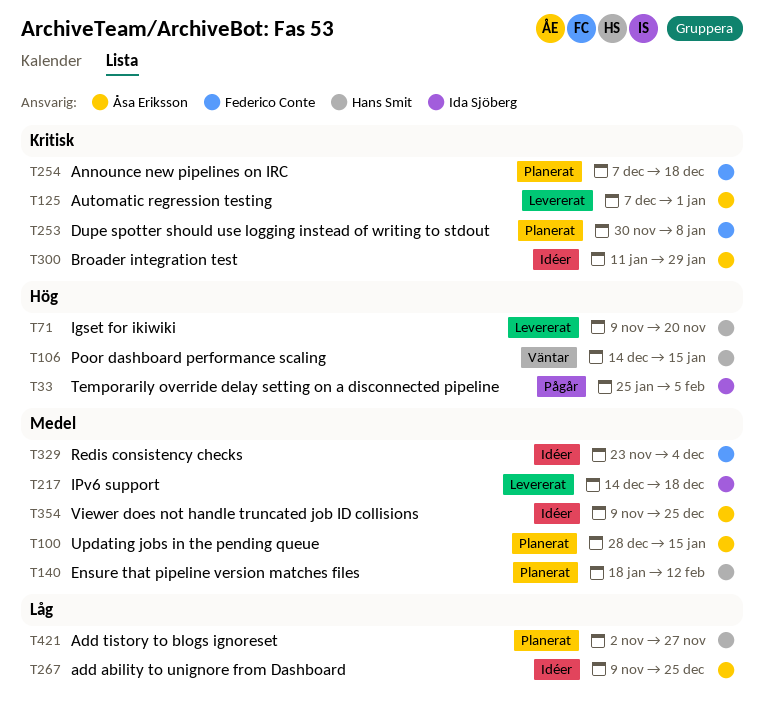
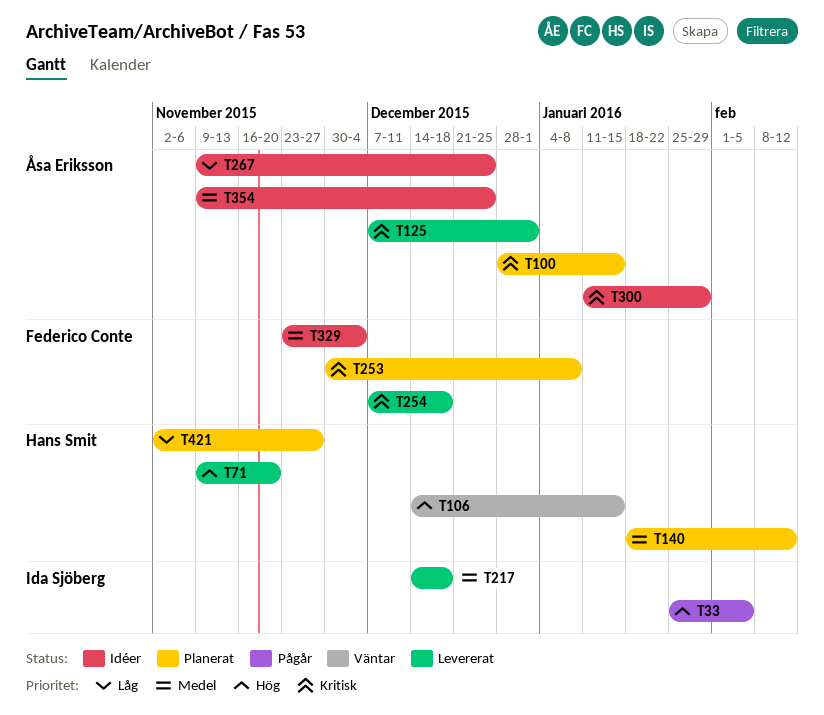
T100, priority: Medel -> Kritisk
T254, status: Planerat -> Levererat

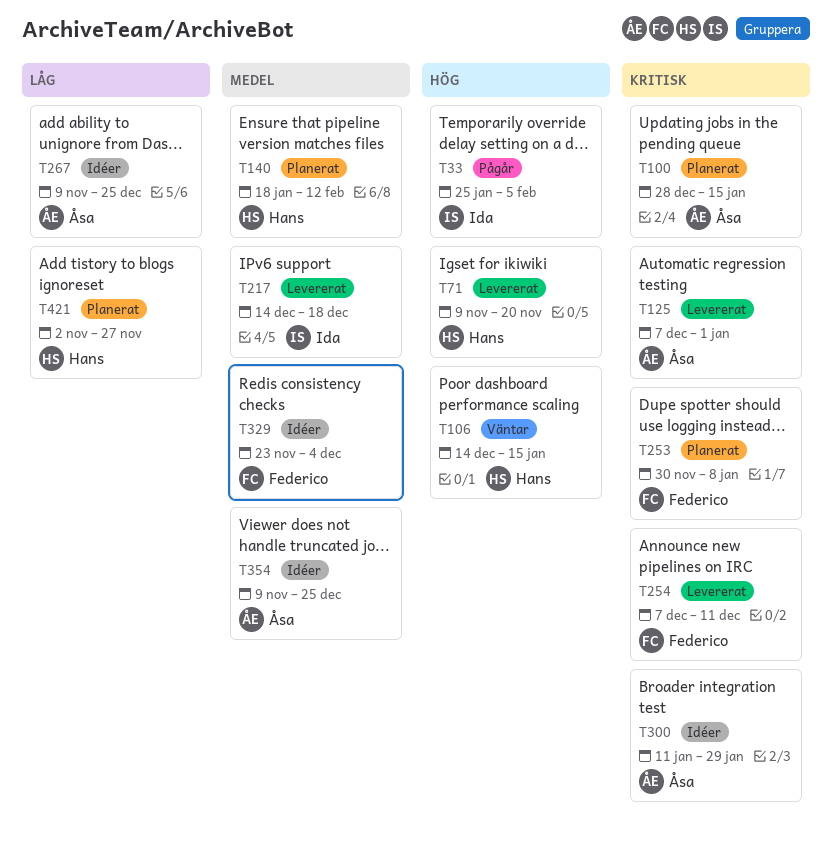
T254, due: Dec 18 -> Dec 11

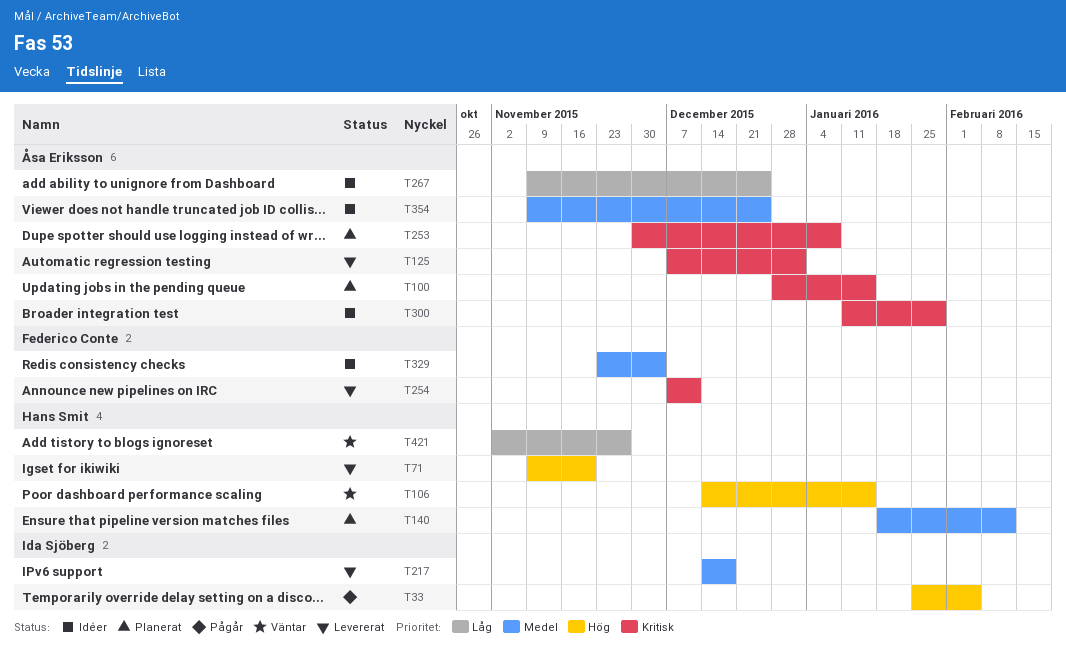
T253, owner: Federico Conte -> Åsa Eriksson
T421, status: Planerat -> Väntar

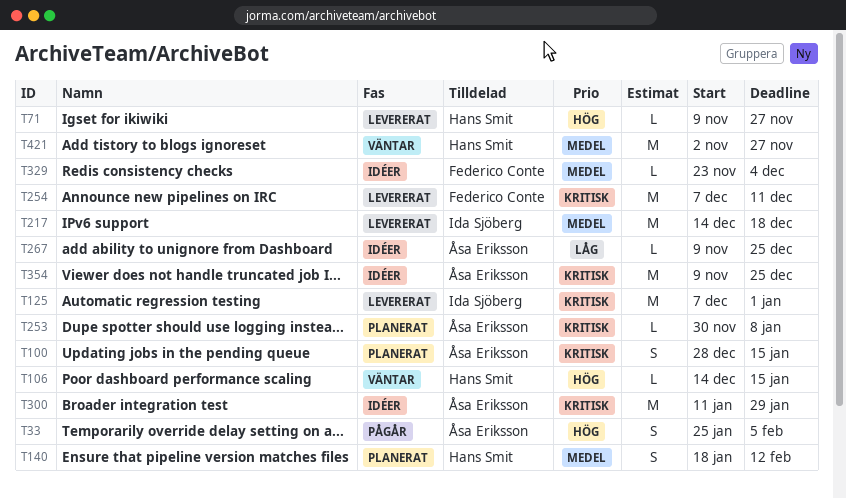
T33, owner: Ida Sjöberg -> Åsa Eriksson
T71, due: Nov 20 -> Nov 27
T125, owner: Åsa Eriksson -> Ida Sjöberg
T354, priority: Medel -> Kritisk
T421, priority: Låg -> Medel

